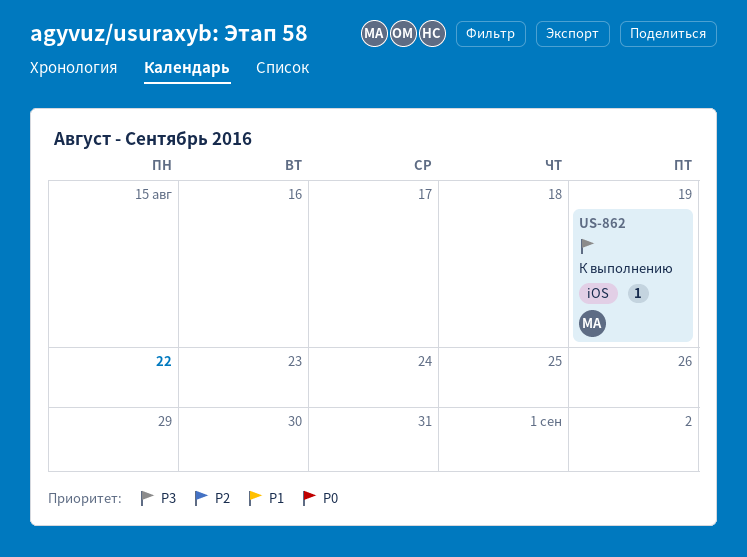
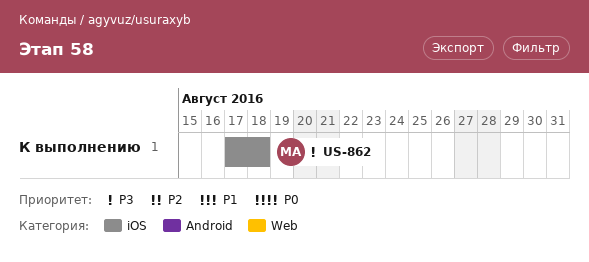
US-862, due: Aug 19 -> Aug 18

